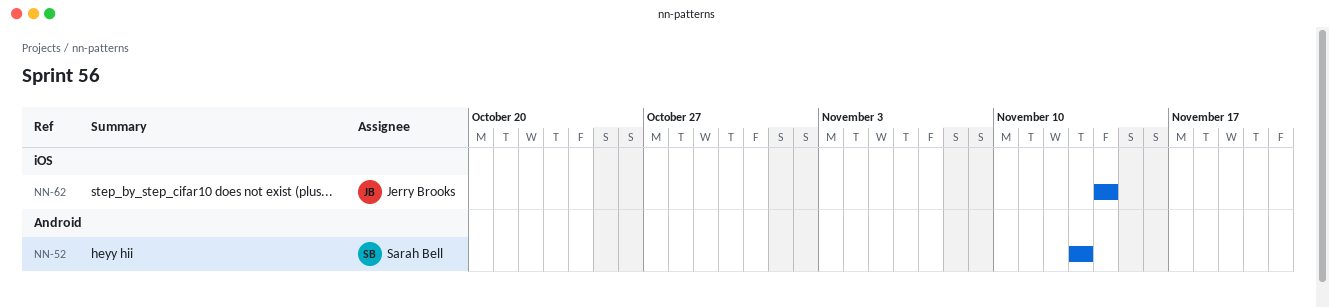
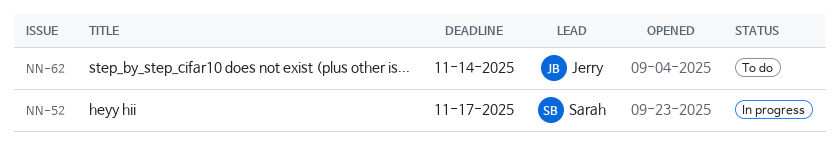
NN-52, due: Nov 13 -> Nov 17

